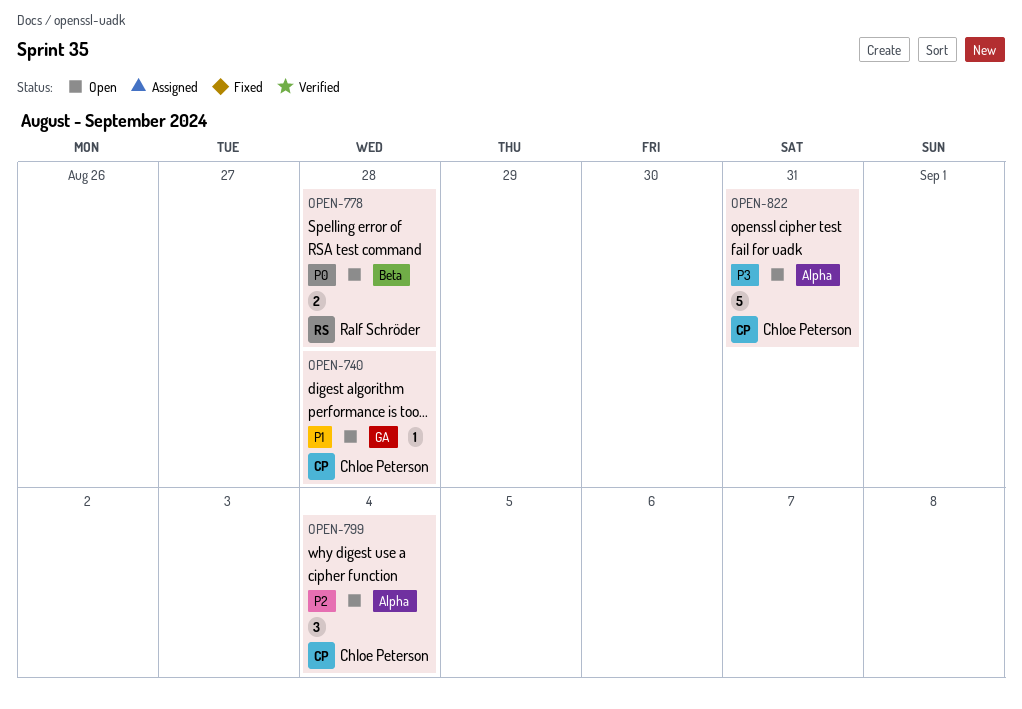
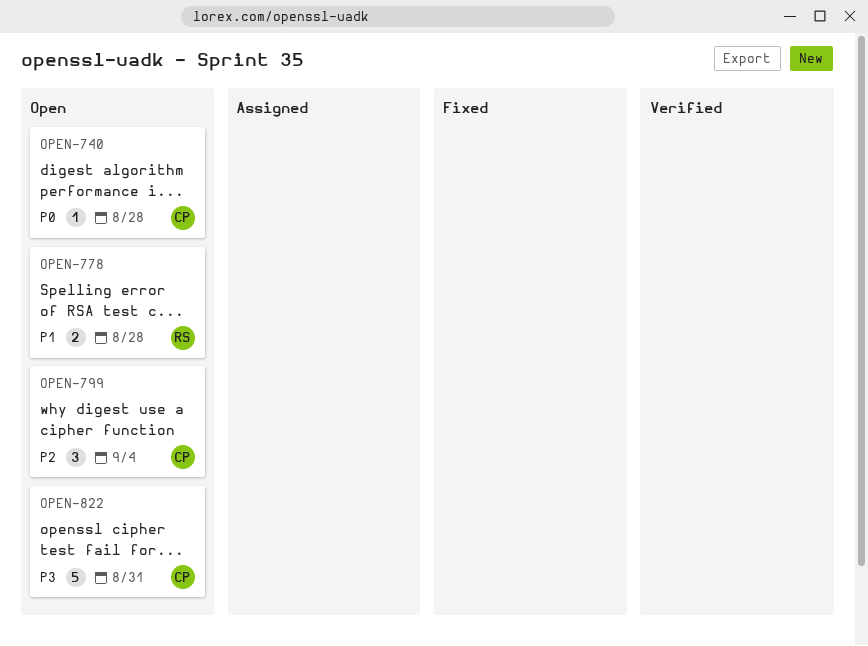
OPEN-740, priority: P1 -> P0
OPEN-778, priority: P0 -> P1

